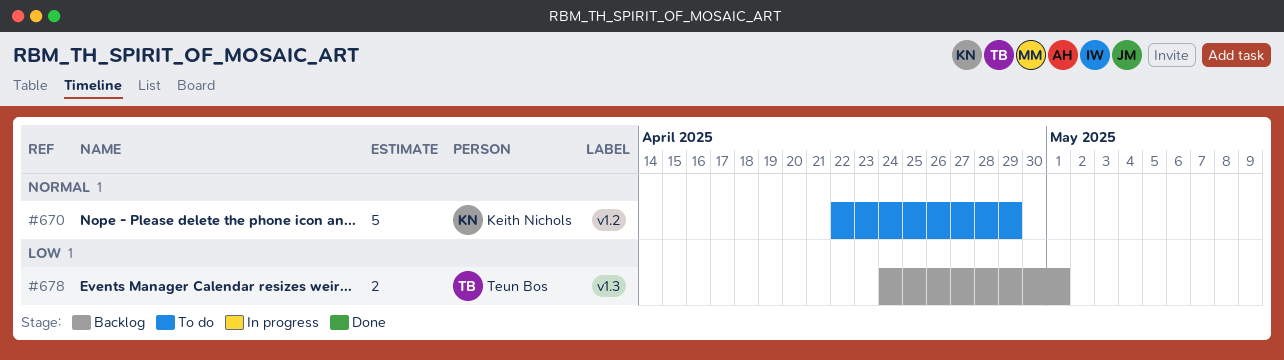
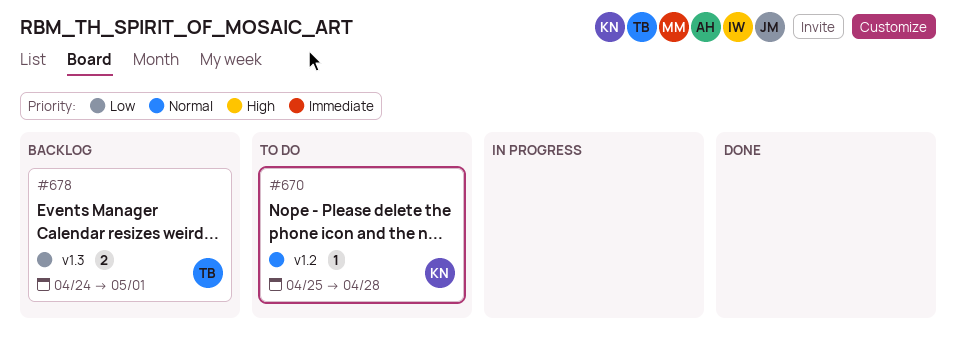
#670, estimate: 5 -> 1
#670, start: Apr 22 -> Apr 25
#670, due: Apr 29 -> Apr 28

